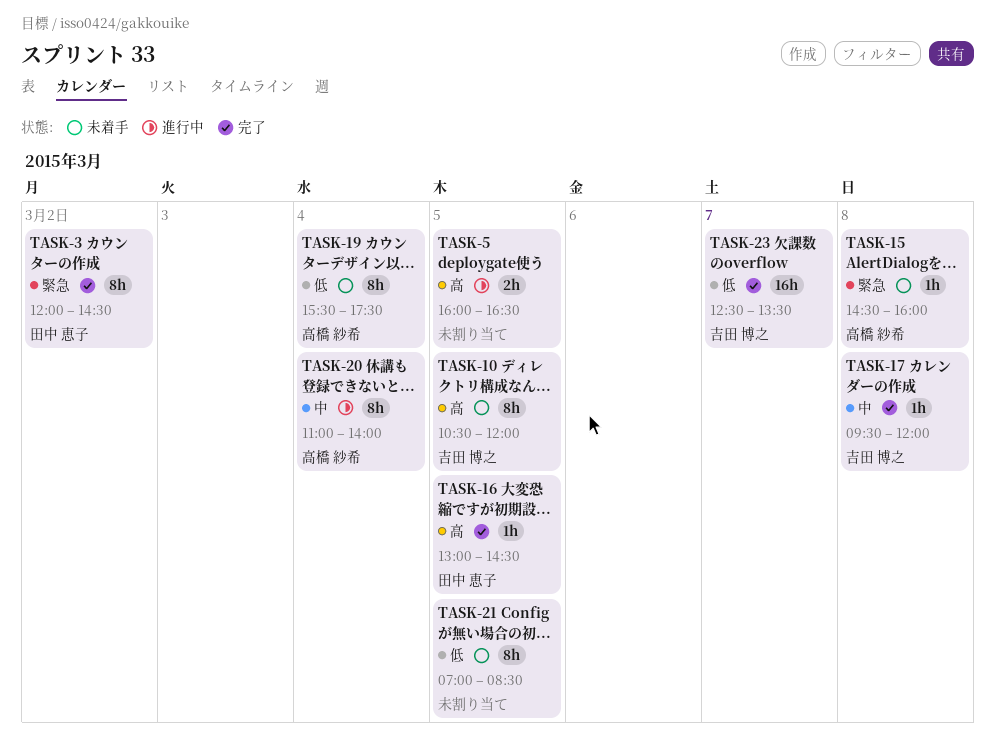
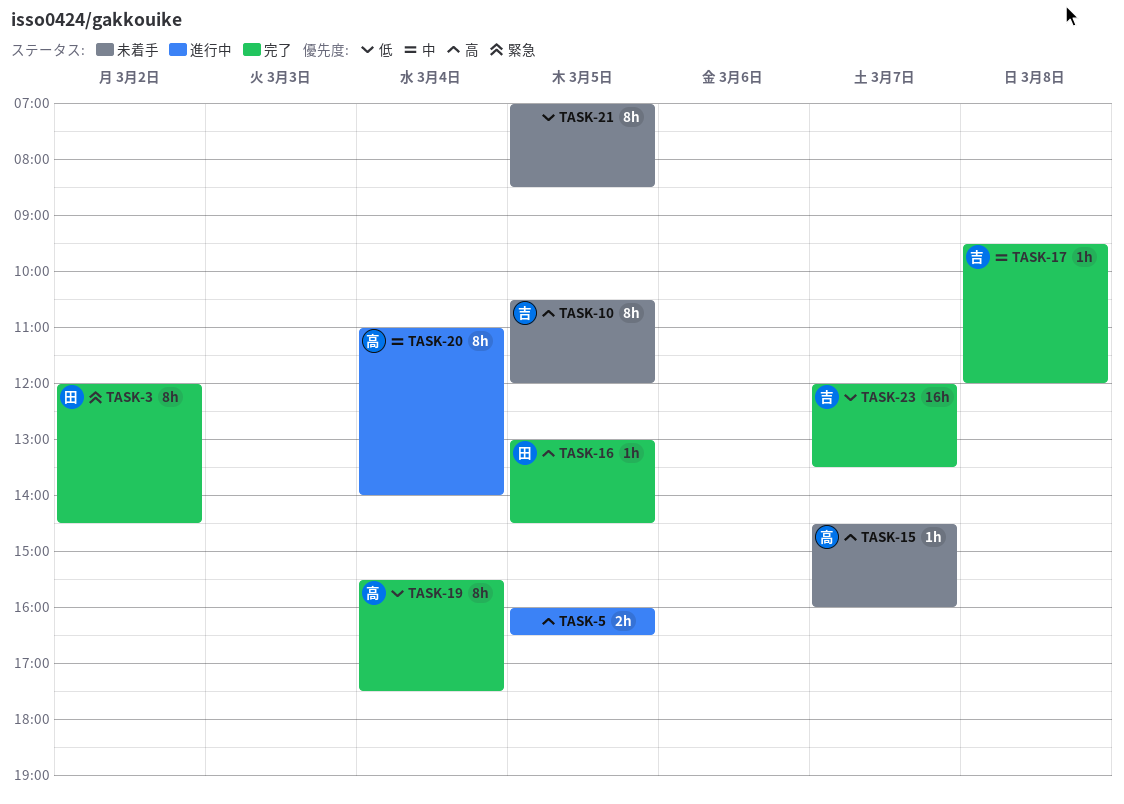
TASK-15, priority: 緊急 -> 高
TASK-15, day: Mar 8 -> Mar 7
TASK-19, status: 未着手 -> 完了
TASK-23, begins: 12:30 -> 12:00

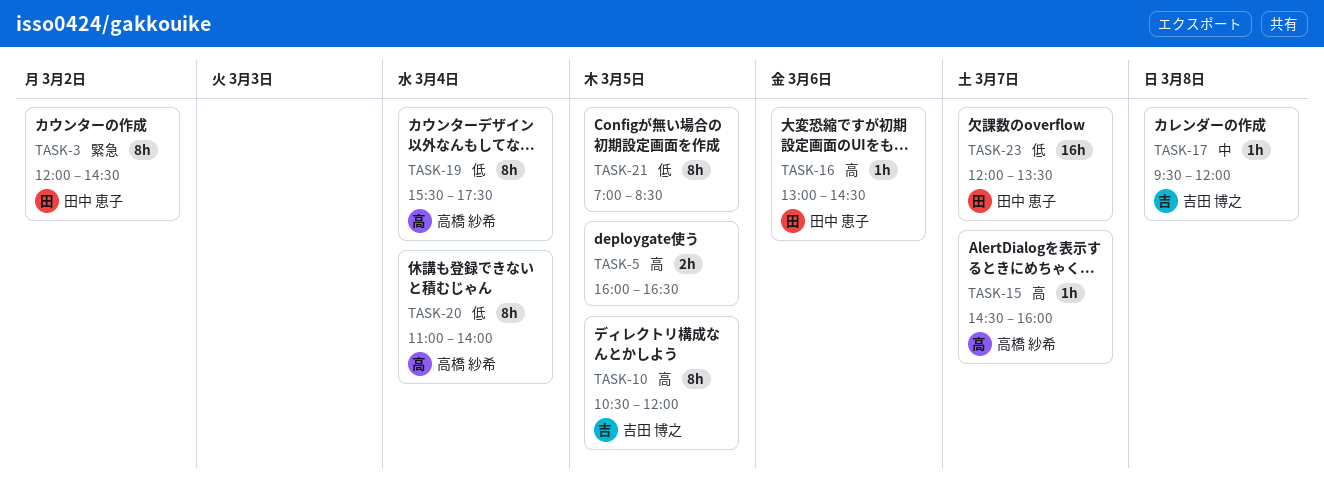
TASK-16, day: Mar 5 -> Mar 6
TASK-20, priority: 中 -> 低
TASK-23, owner: 吉田 博之 -> 田中 恵子

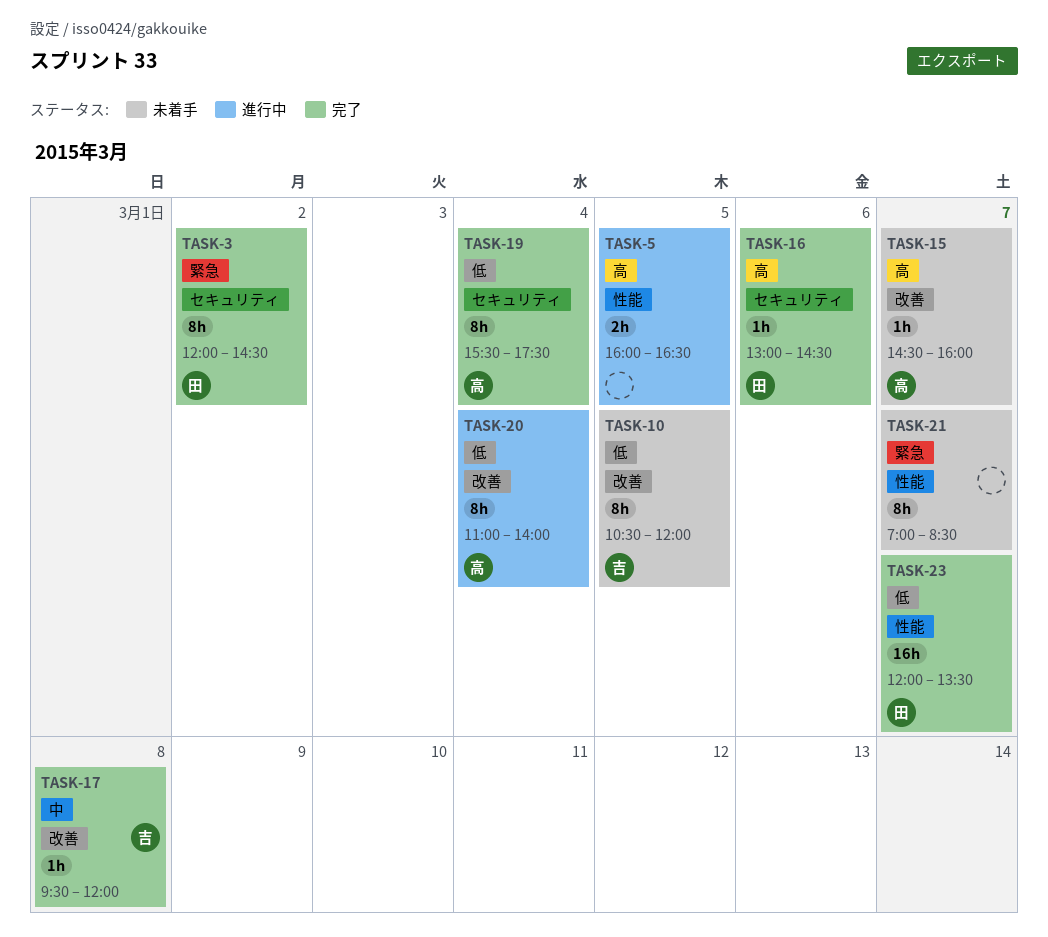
TASK-10, priority: 高 -> 低
TASK-21, priority: 低 -> 緊急
TASK-21, day: Mar 5 -> Mar 7

